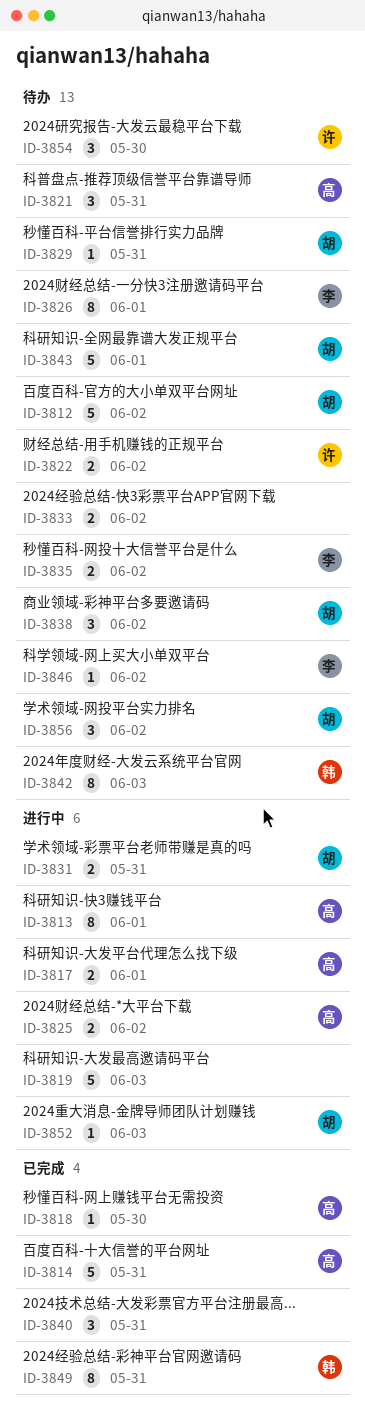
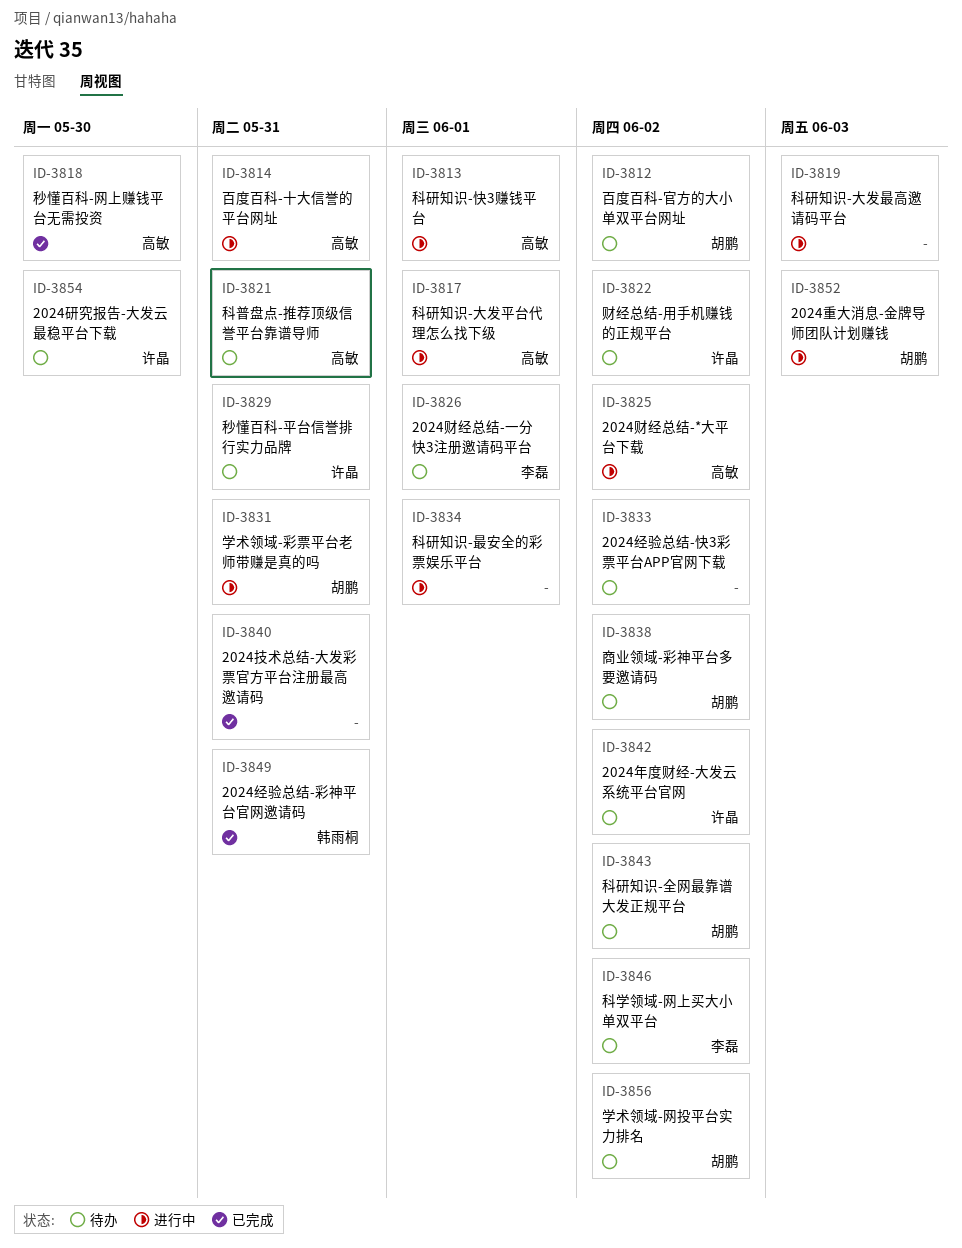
ID-3814, status: 已完成 -> 进行中
ID-3829, owner: 胡鹏 -> 许晶
ID-3834: none -> present
ID-3835: present -> none
ID-3842, owner: 韩雨桐 -> 许晶
ID-3842, due: Jun 3 -> Jun 2
ID-3843, due: Jun 1 -> Jun 2

